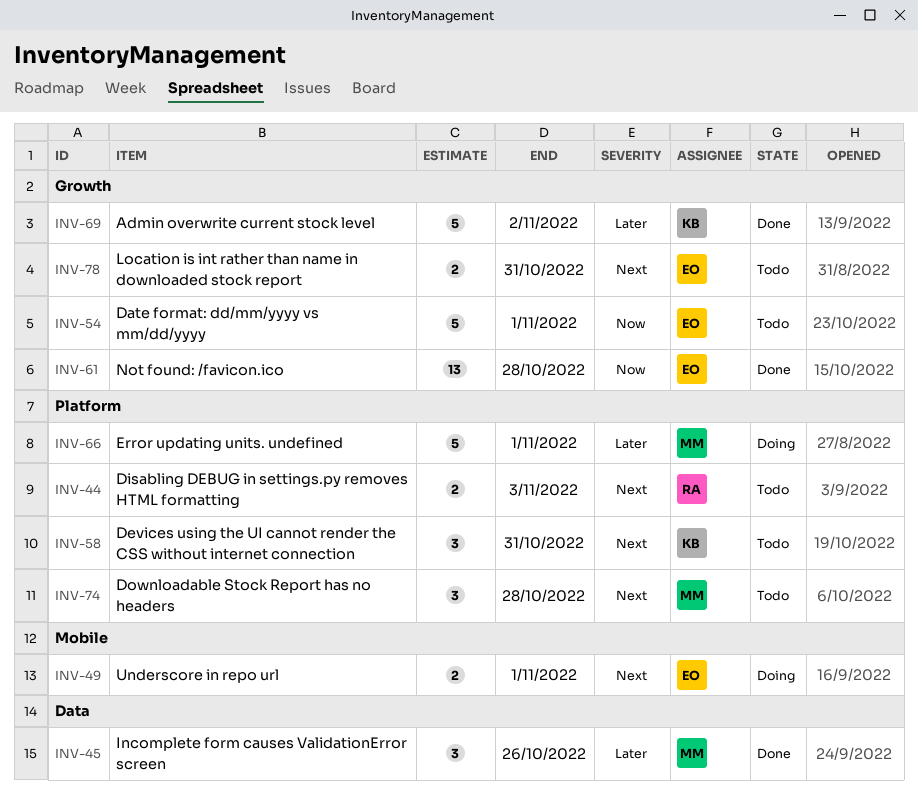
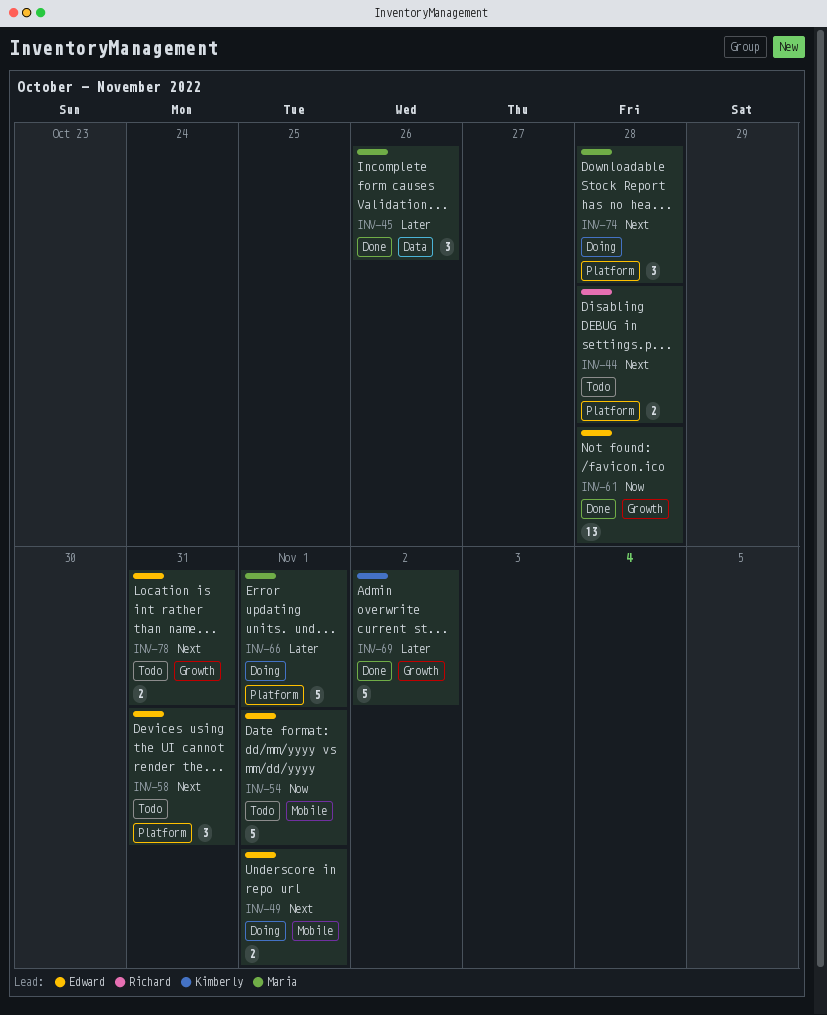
INV-44, due: Nov 3 -> Oct 28
INV-54, label: Growth -> Mobile
INV-58, owner: Kimberly -> Edward
INV-74, status: Todo -> Doing

